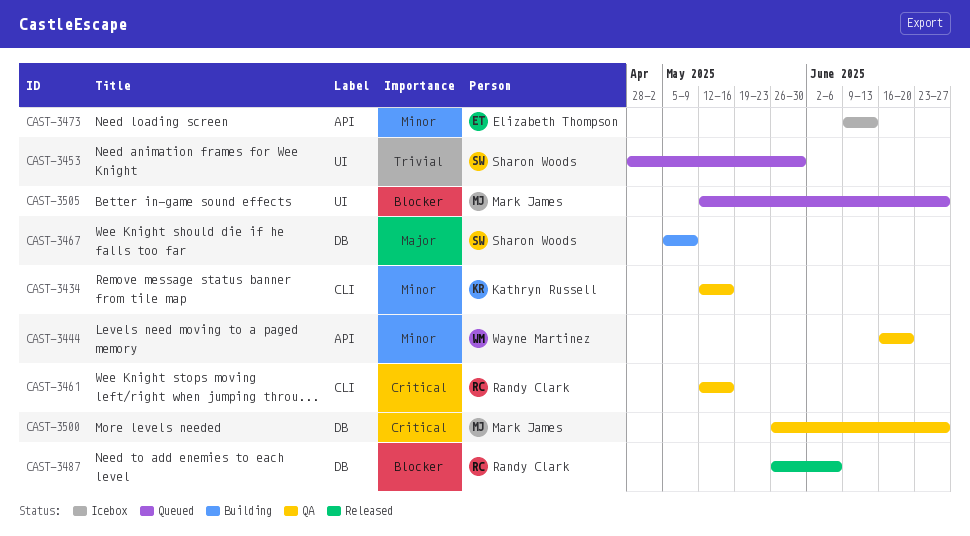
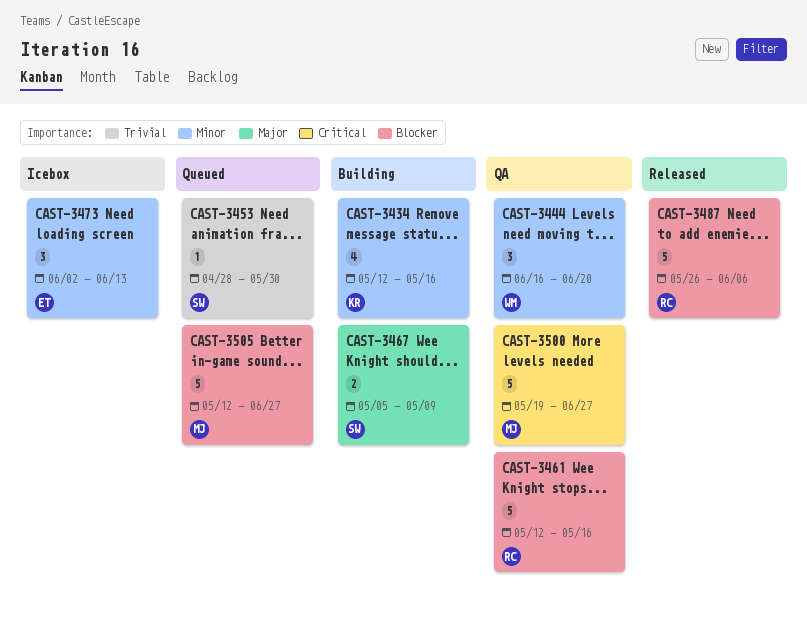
CAST-3434, status: QA -> Building
CAST-3461, priority: Critical -> Blocker
CAST-3473, start: Jun 9 -> Jun 2
CAST-3500, start: May 26 -> May 19

